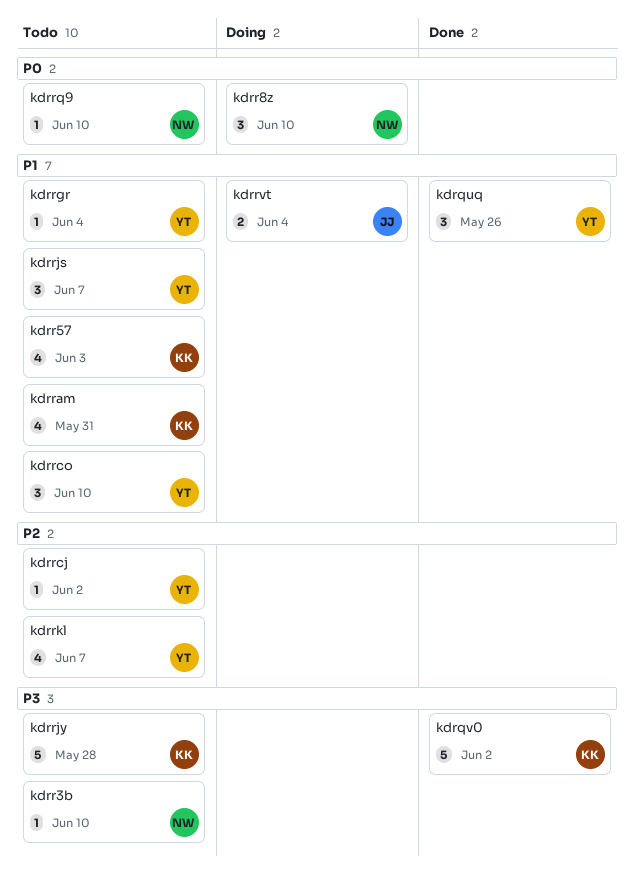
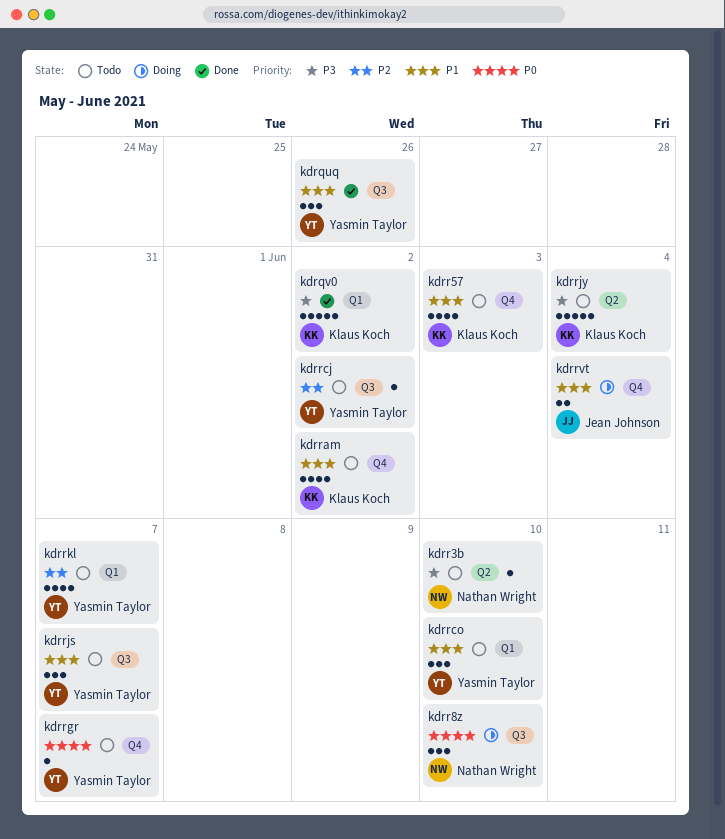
kdrram, due: May 31 -> Jun 2
kdrrgr, priority: P1 -> P0
kdrrgr, due: Jun 4 -> Jun 7
kdrrjy, due: May 28 -> Jun 4
kdrrq9: present -> none

